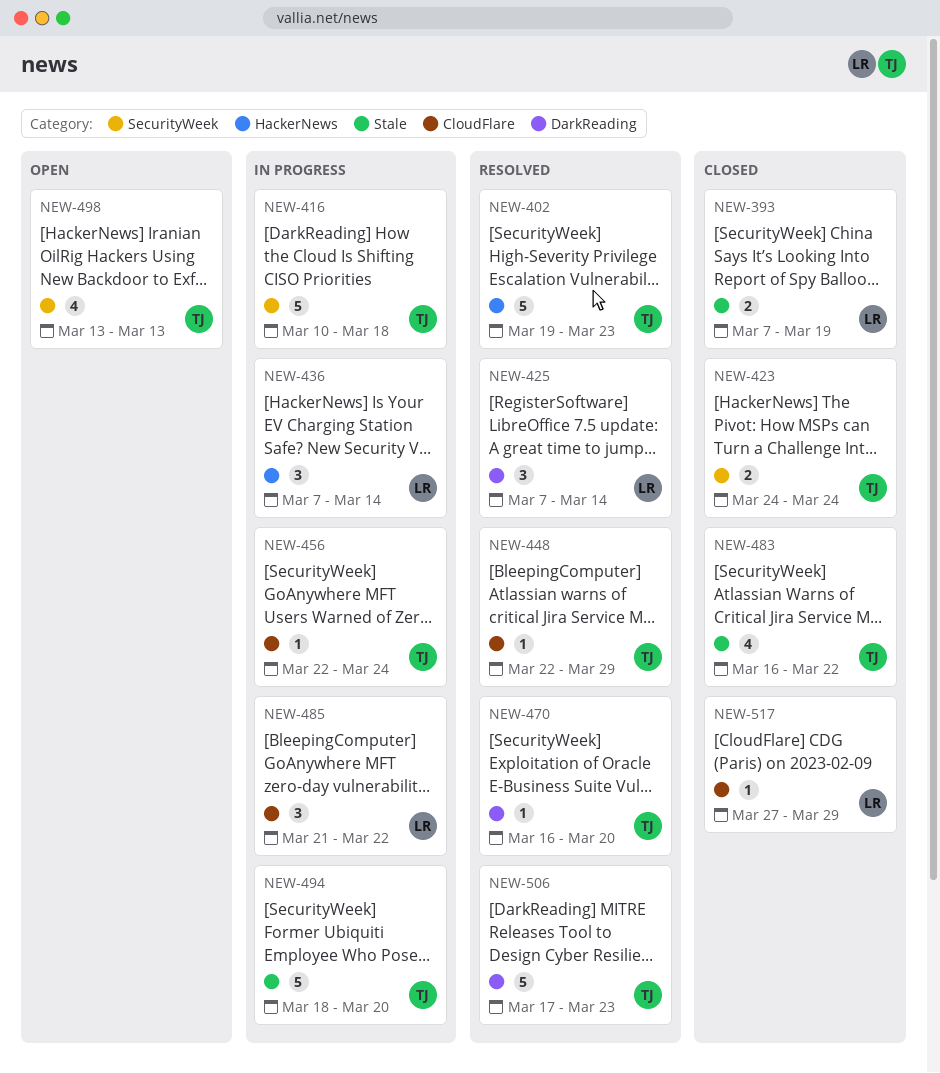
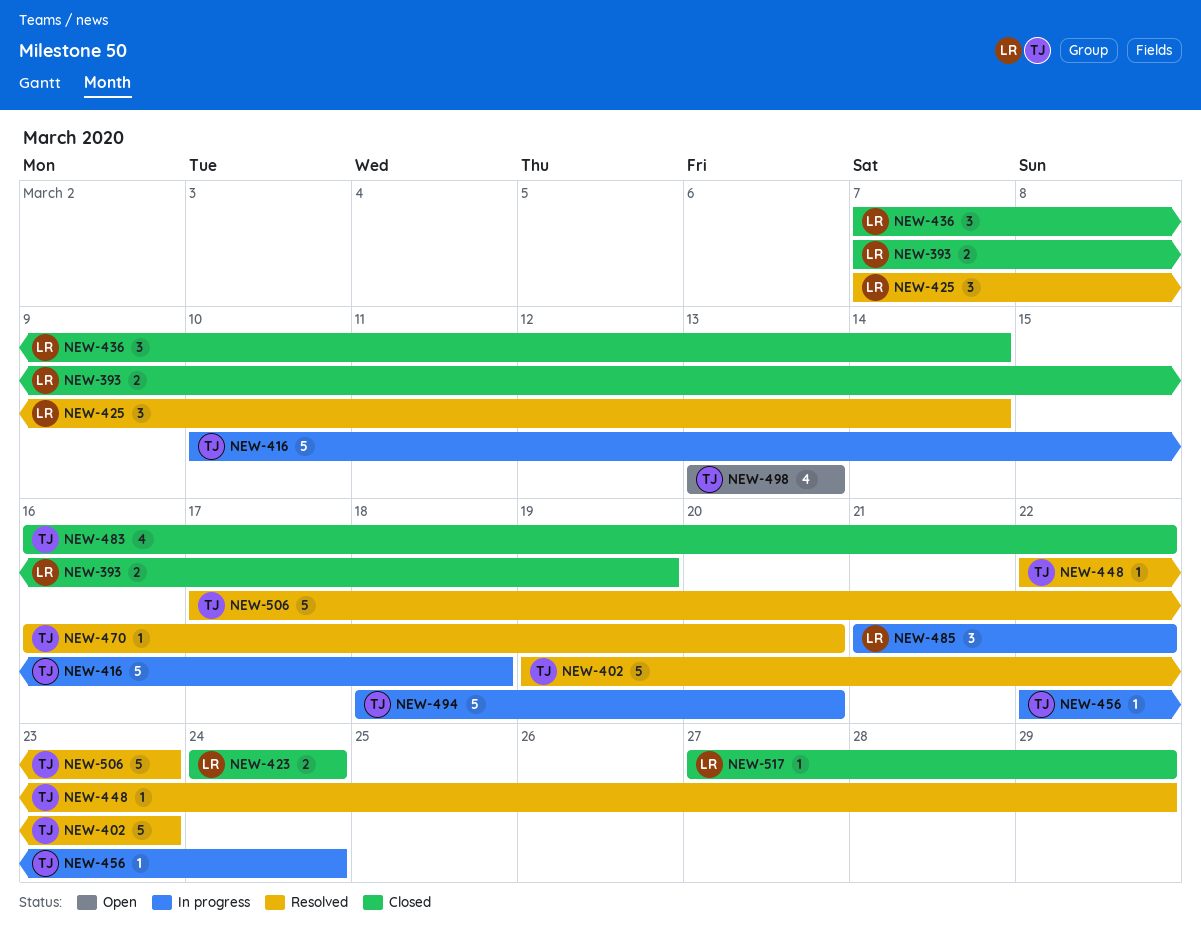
NEW-423, owner: TJ -> LR
NEW-436, status: In progress -> Closed

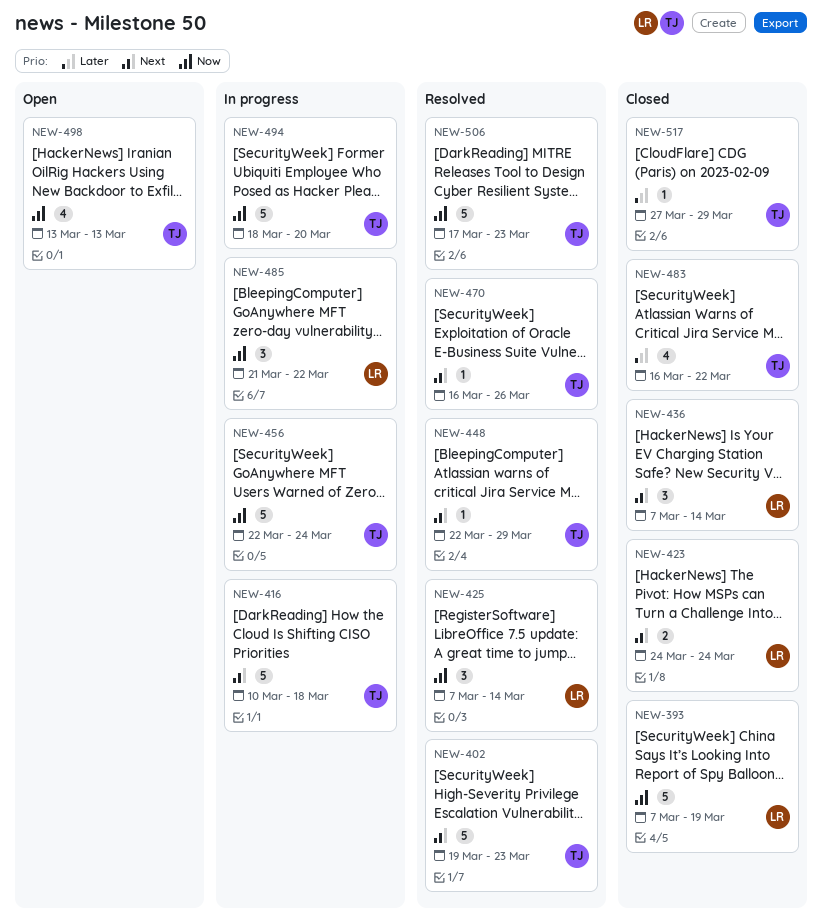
NEW-393, estimate: 2 -> 5
NEW-456, estimate: 1 -> 5
NEW-470, due: Mar 20 -> Mar 26
NEW-517, owner: LR -> TJ

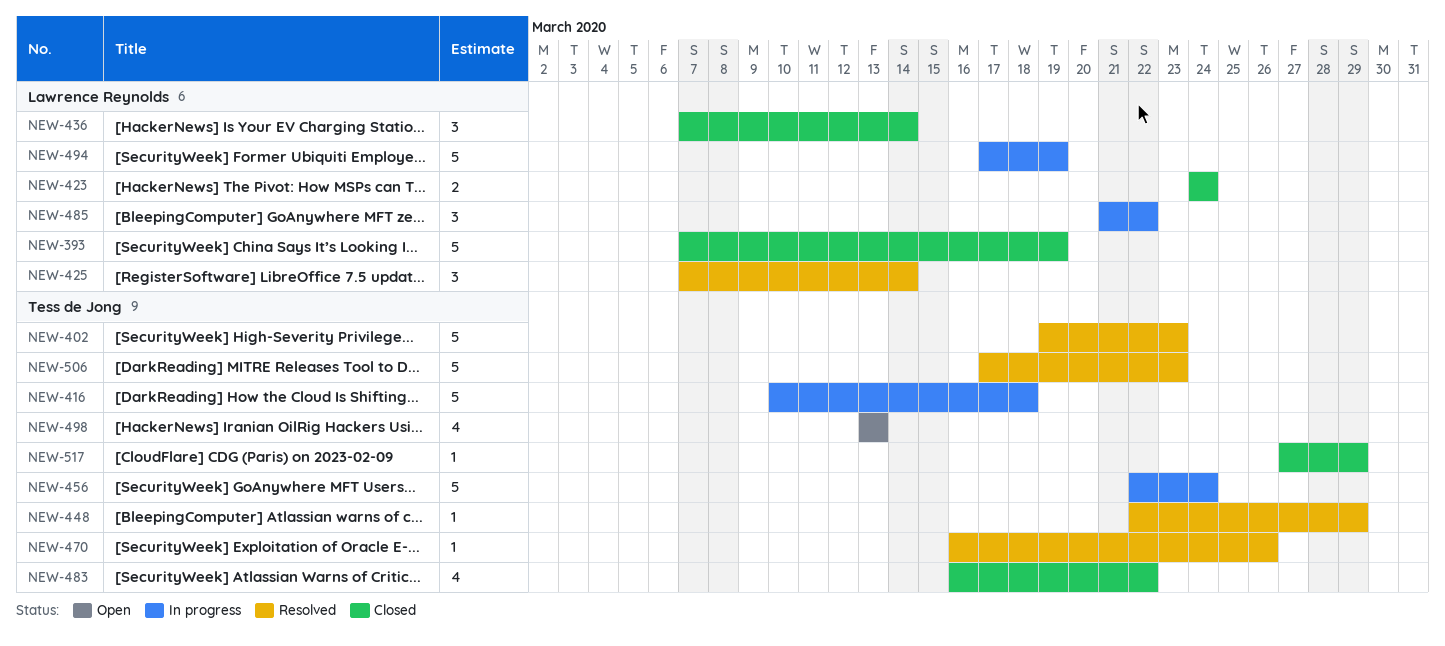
NEW-494, owner: Tess de Jong -> Lawrence Reynolds
NEW-494, start: Mar 18 -> Mar 17
NEW-494, due: Mar 20 -> Mar 19

